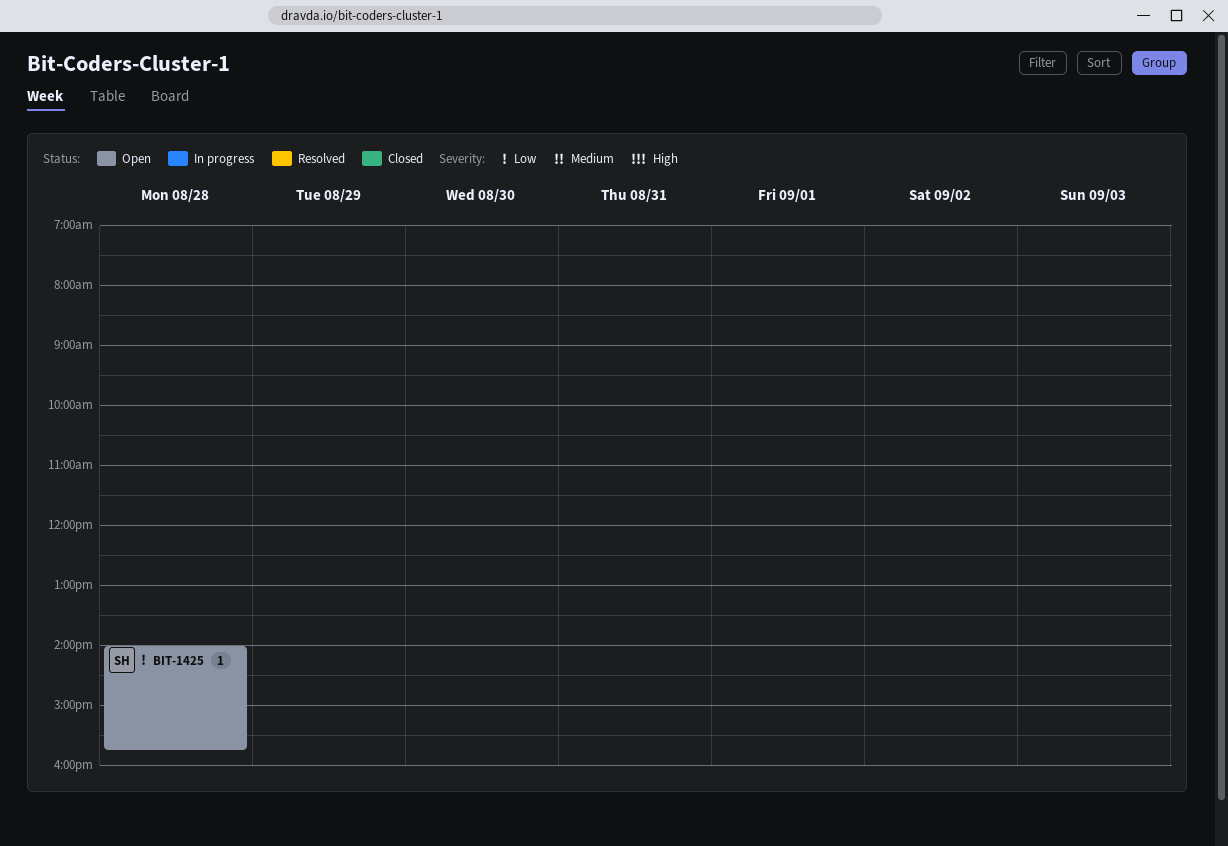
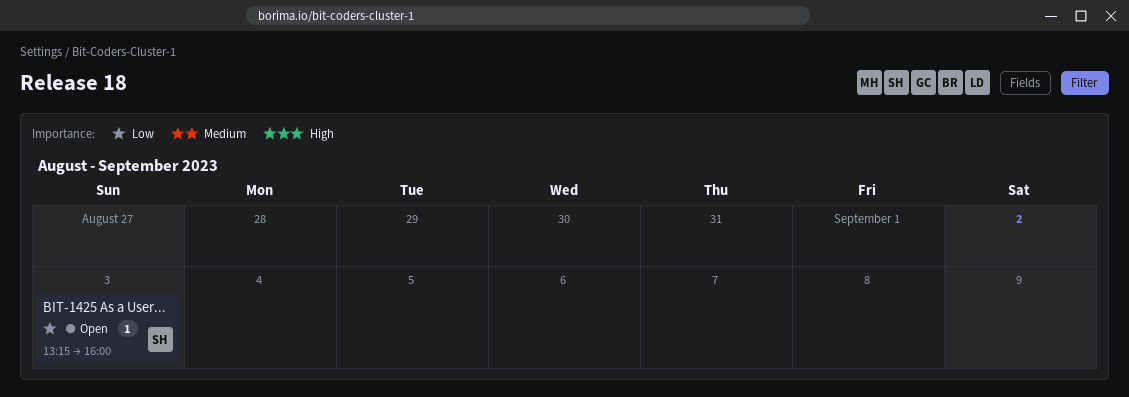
BIT-1425, day: Aug 28 -> Sep 3
BIT-1425, begins: 14:00 -> 13:15
BIT-1425, ends: 15:45 -> 16:00

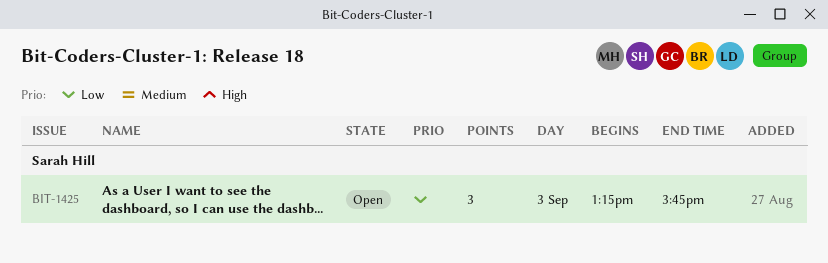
BIT-1425, estimate: 1 -> 3
BIT-1425, ends: 16:00 -> 15:45

